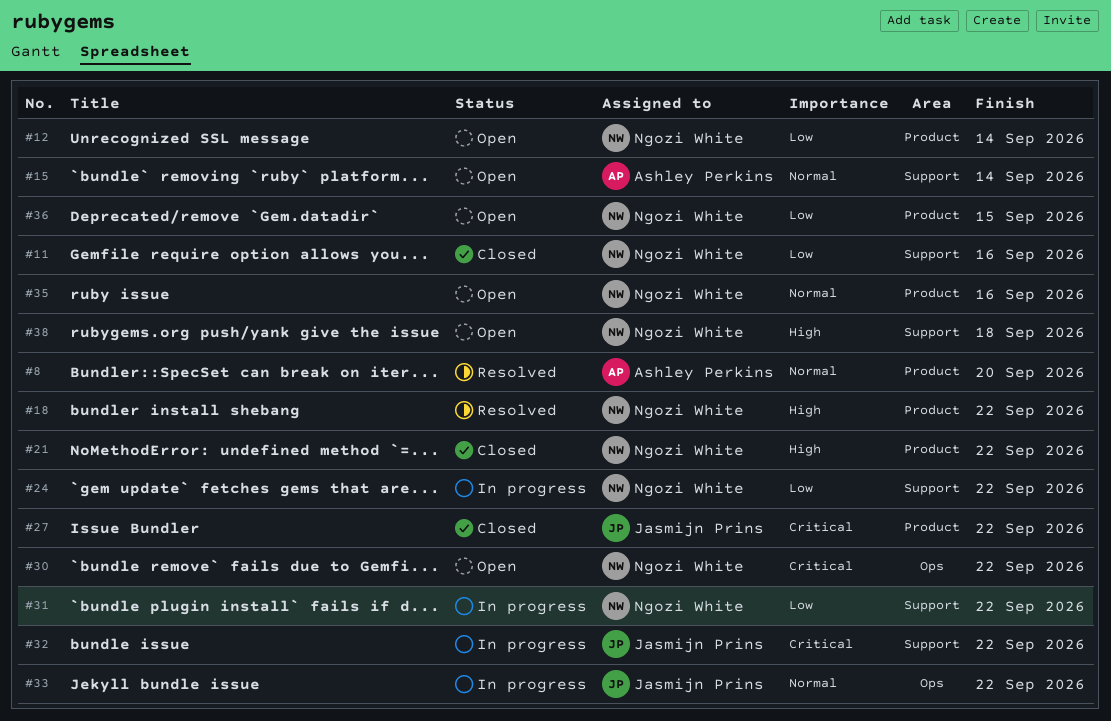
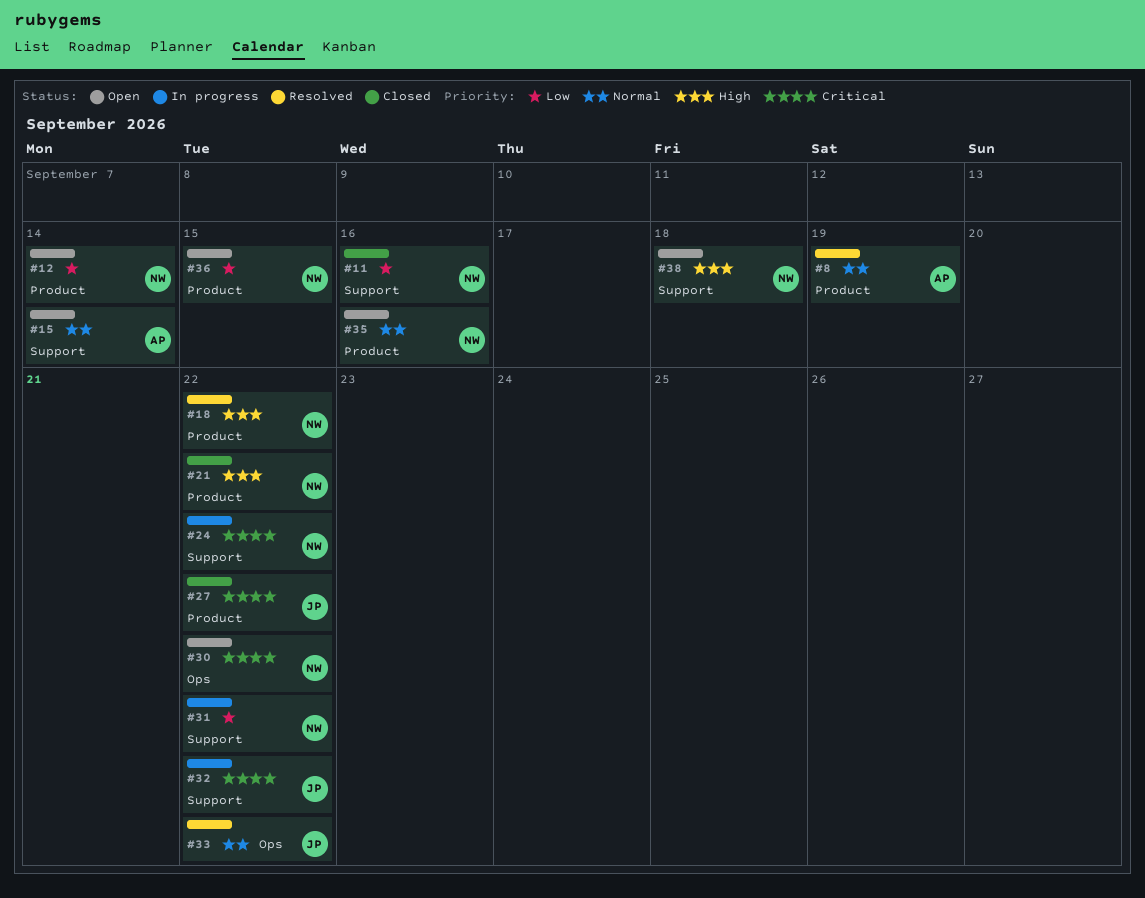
#8, due: Sep 20 -> Sep 19
#24, priority: Low -> Critical
#33, status: In progress -> Resolved

